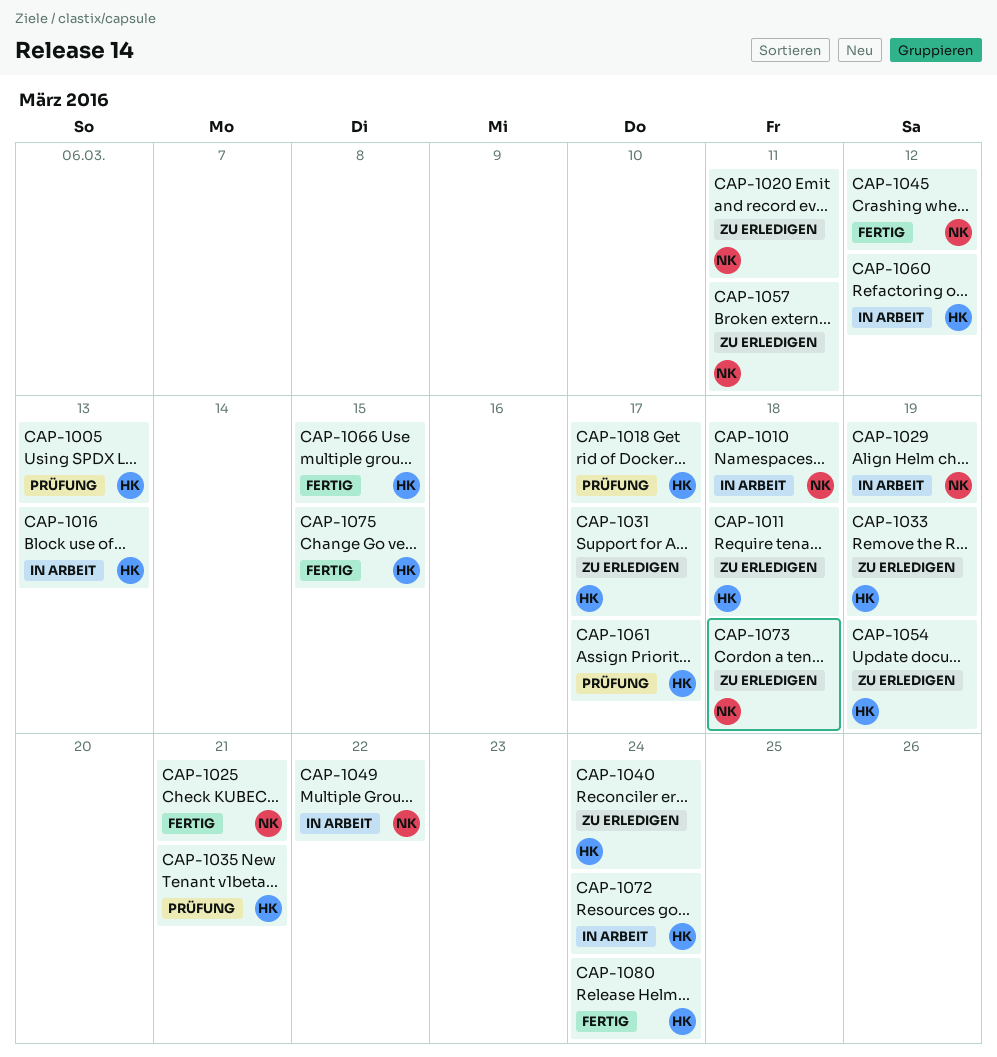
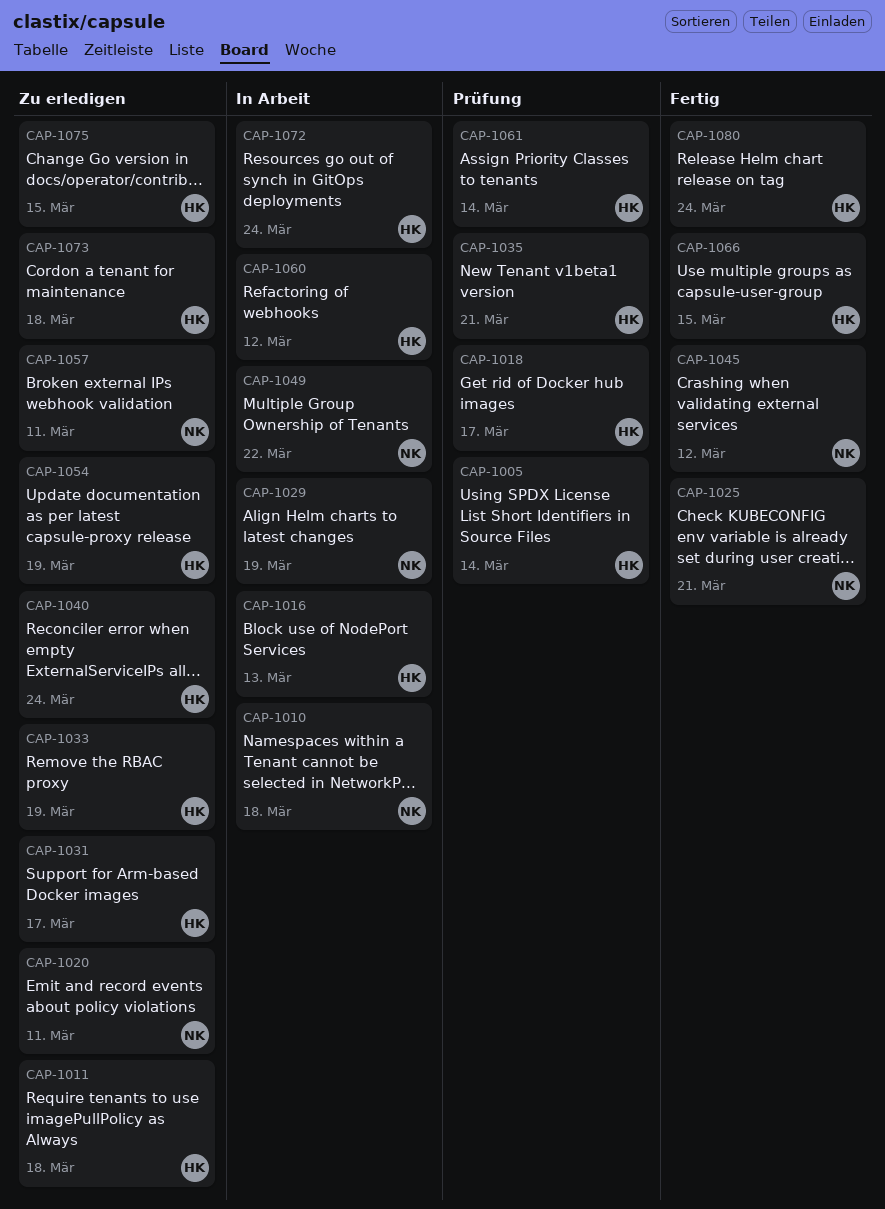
CAP-1005, due: Mar 13 -> Mar 14
CAP-1061, due: Mar 17 -> Mar 14
CAP-1073, owner: NK -> HK
CAP-1075, status: Fertig -> Zu erledigen

